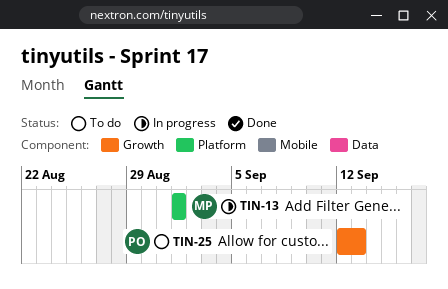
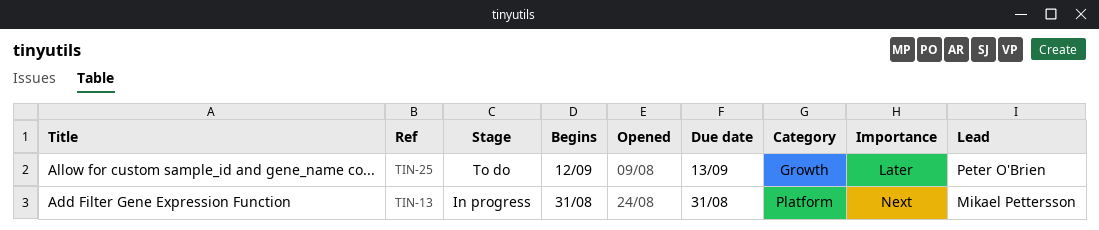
TIN-13, start: Sep 1 -> Aug 31
TIN-13, due: Sep 1 -> Aug 31

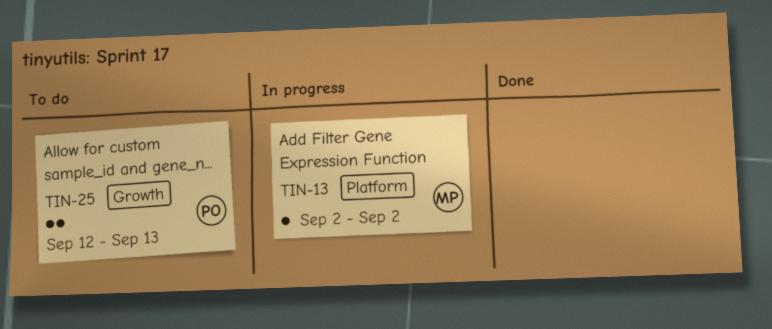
TIN-13, start: Aug 31 -> Sep 2
TIN-13, due: Aug 31 -> Sep 2

